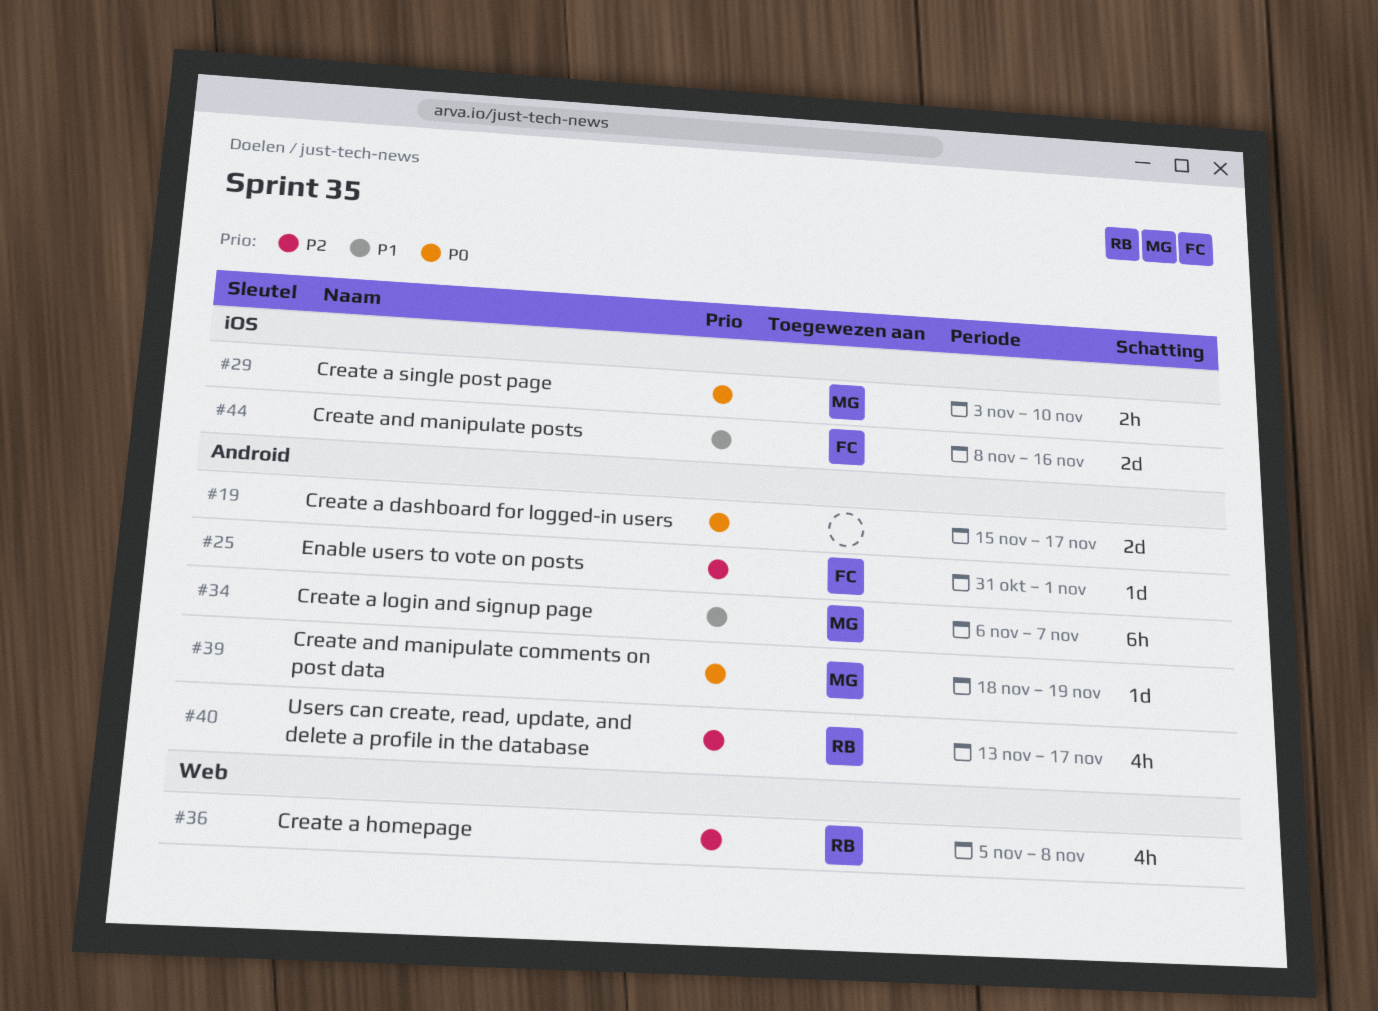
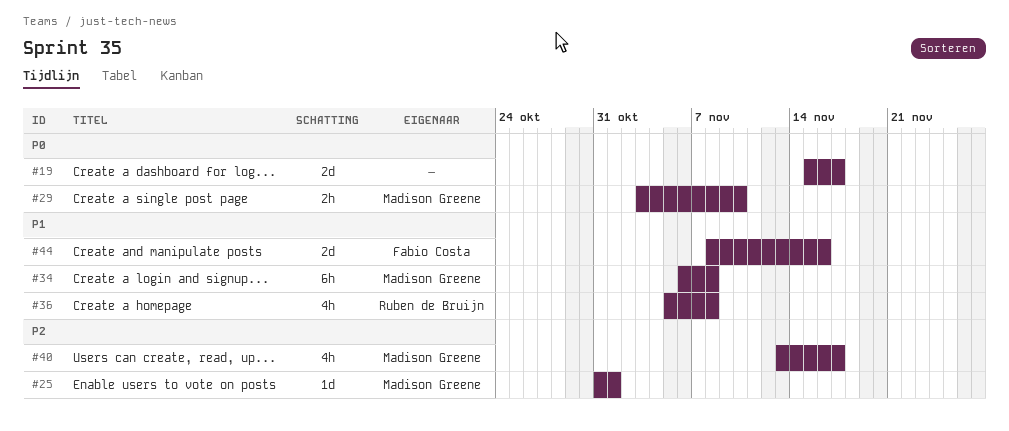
#25, owner: Fabio Costa -> Madison Greene
#34, due: Nov 7 -> Nov 8
#36, priority: P2 -> P1
#39: present -> none
#40, owner: Ruben de Bruijn -> Madison Greene

